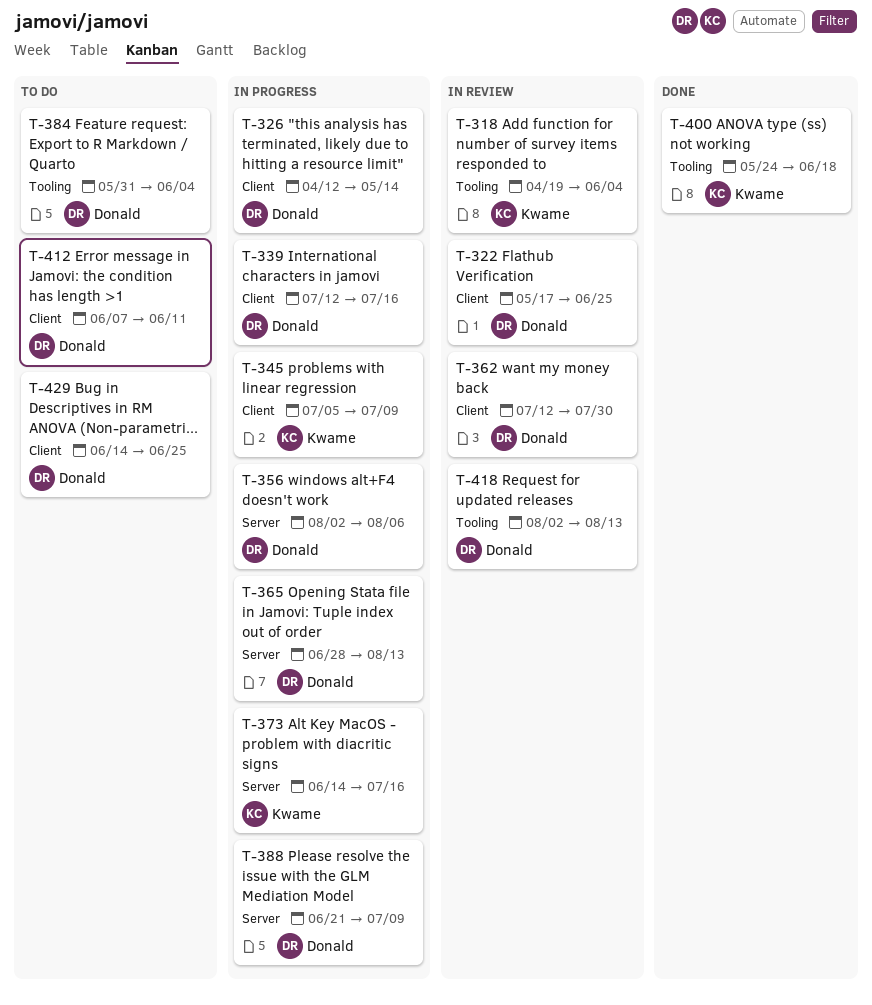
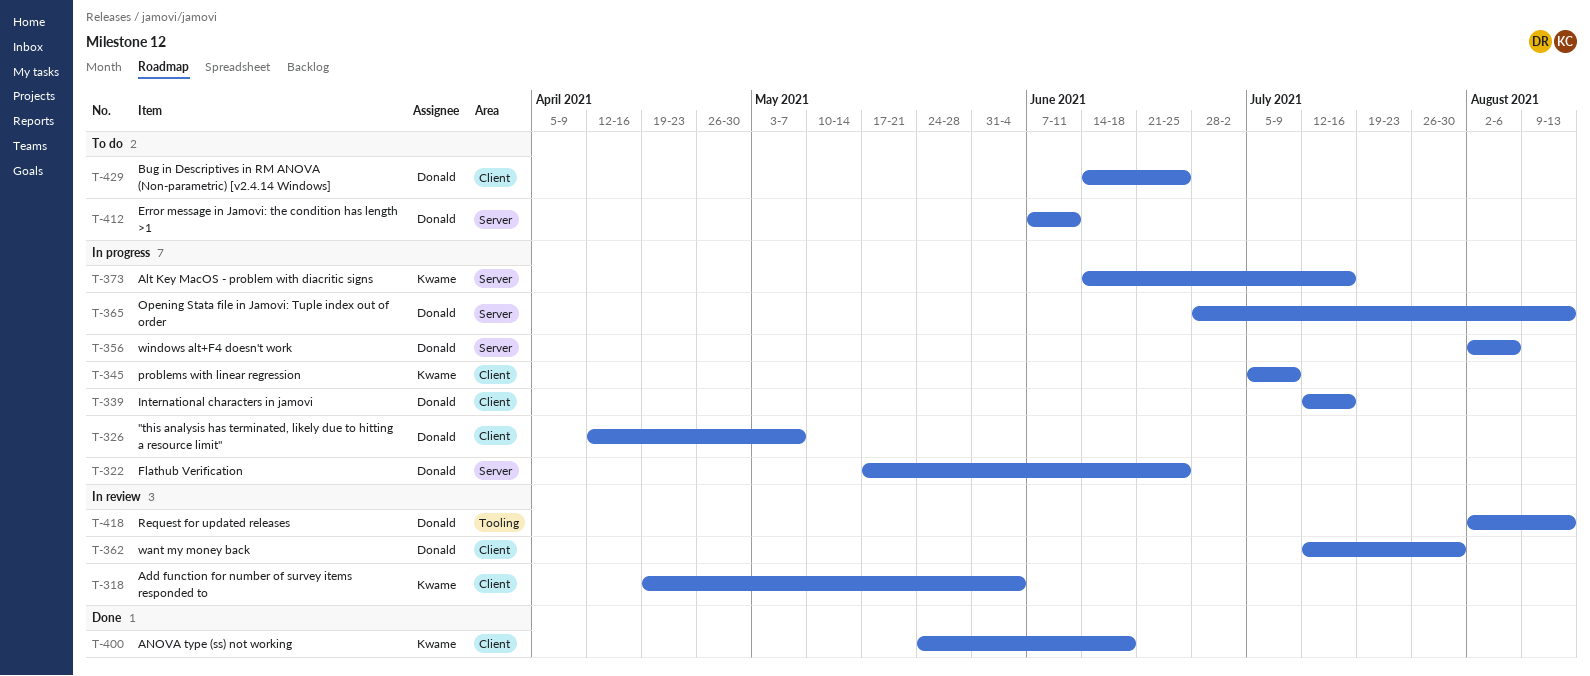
T-318, label: Tooling -> Client
T-322, status: In review -> In progress
T-322, label: Client -> Server
T-326, due: May 14 -> May 7
T-384: present -> none
T-388: present -> none
T-400, label: Tooling -> Client
T-412, label: Client -> Server

